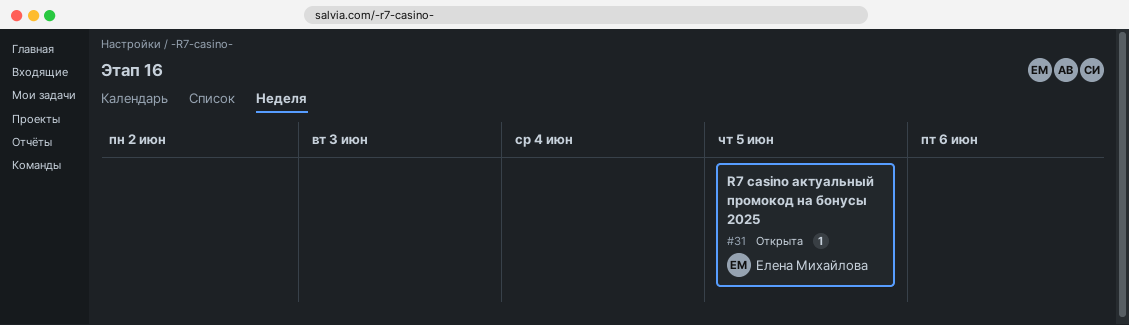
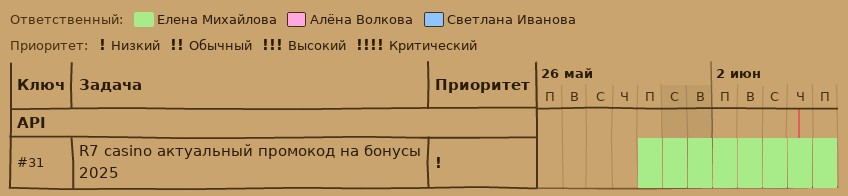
#31, due: Jun 5 -> Jun 6

